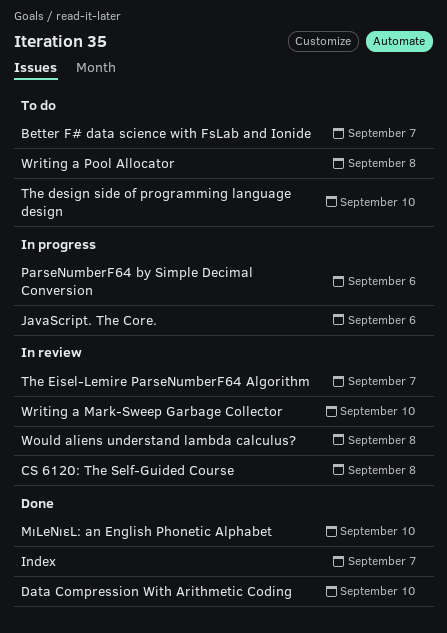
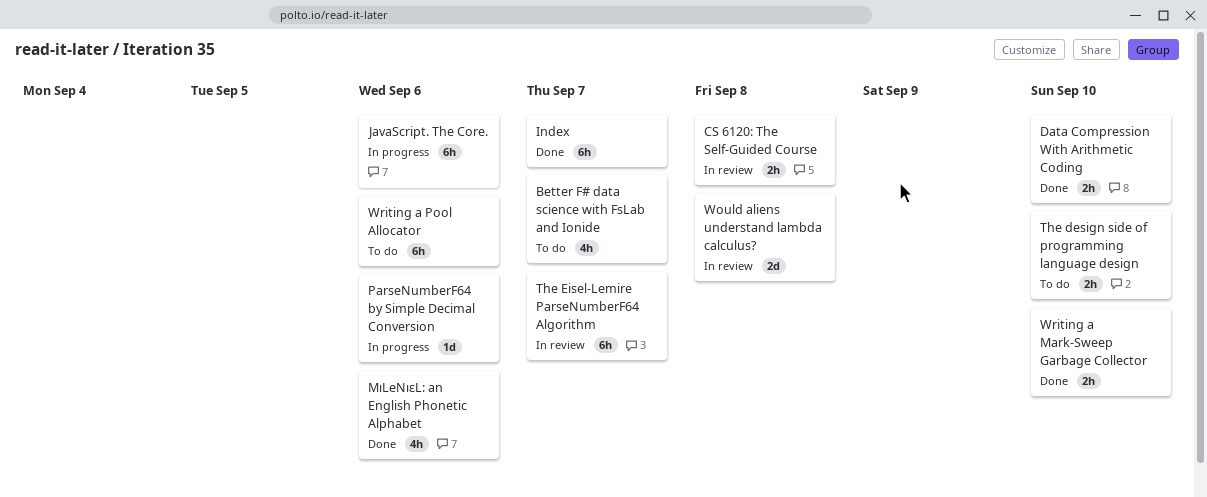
MıLeNıεL: an English Phonetic Alphabet, due: Sep 10 -> Sep 6
Writing a Mark-Sweep Garbage Collector, status: In review -> Done
Writing a Pool Allocator, due: Sep 8 -> Sep 6

